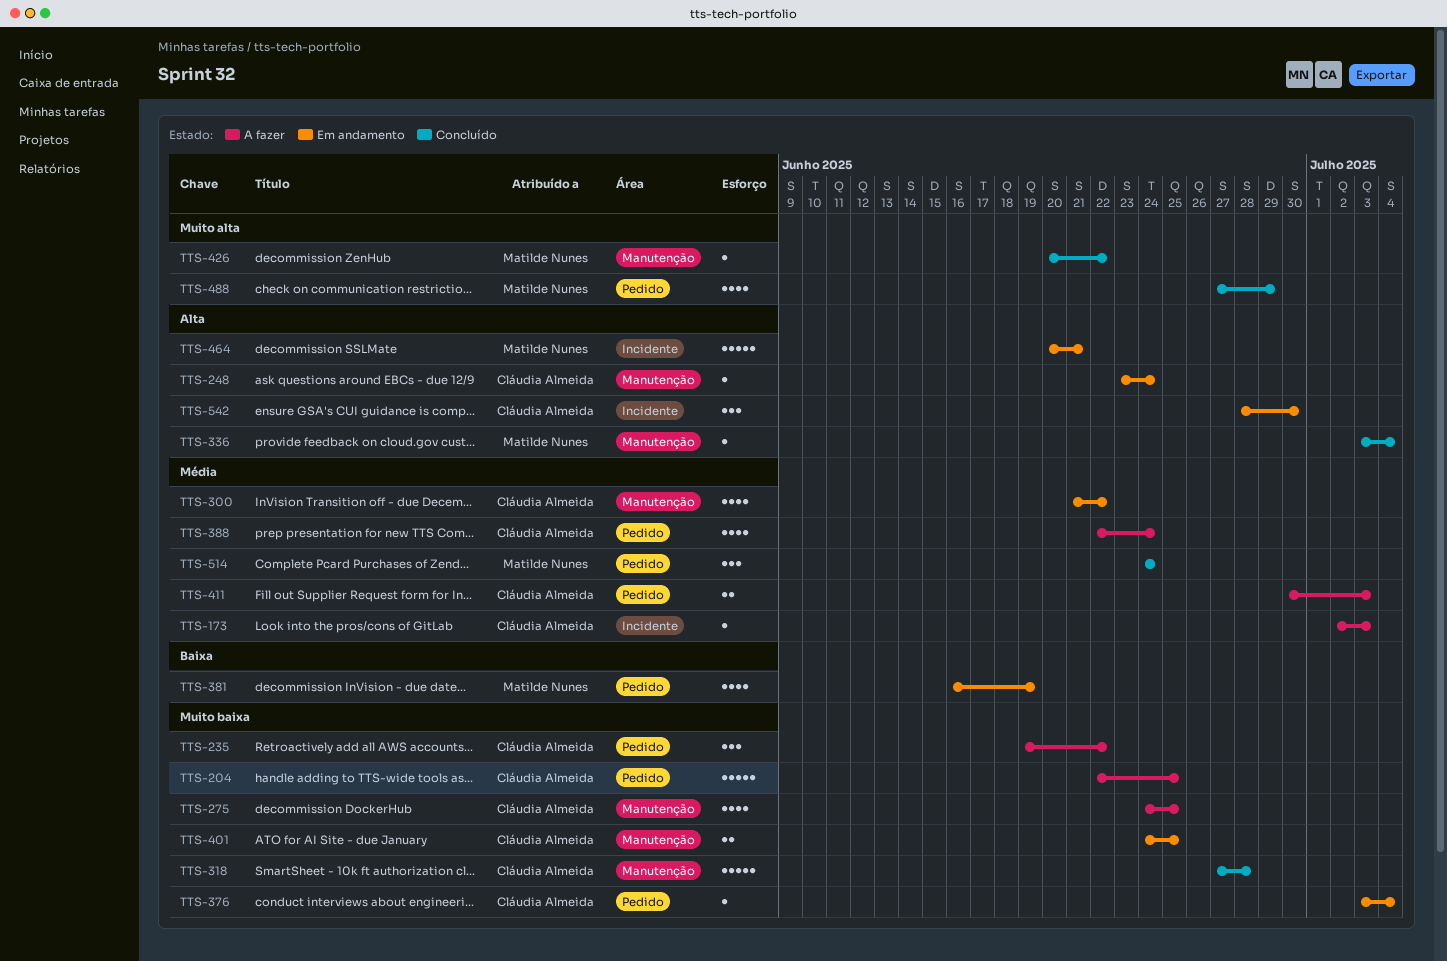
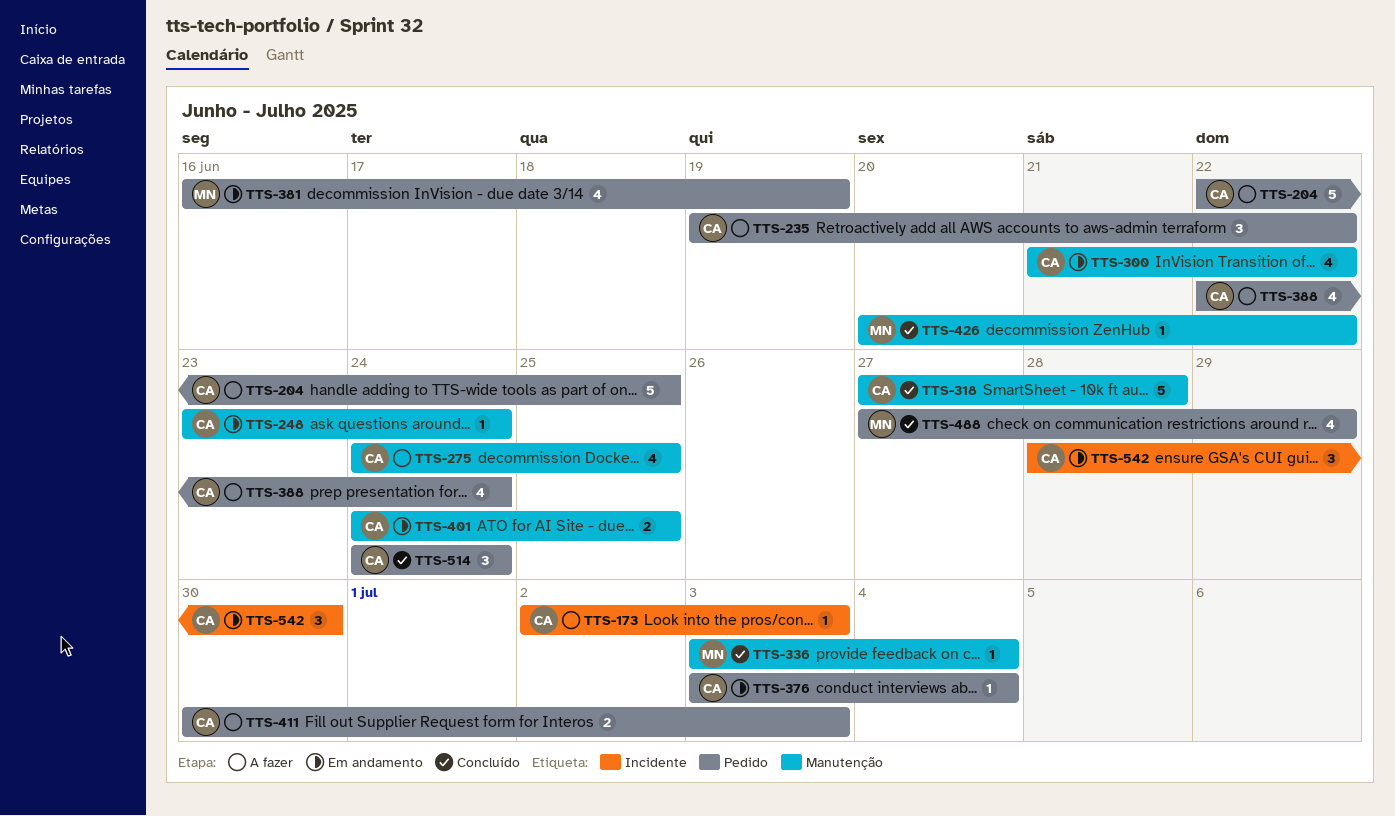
TTS-464: present -> none
TTS-514, owner: Matilde Nunes -> Cláudia Almeida

